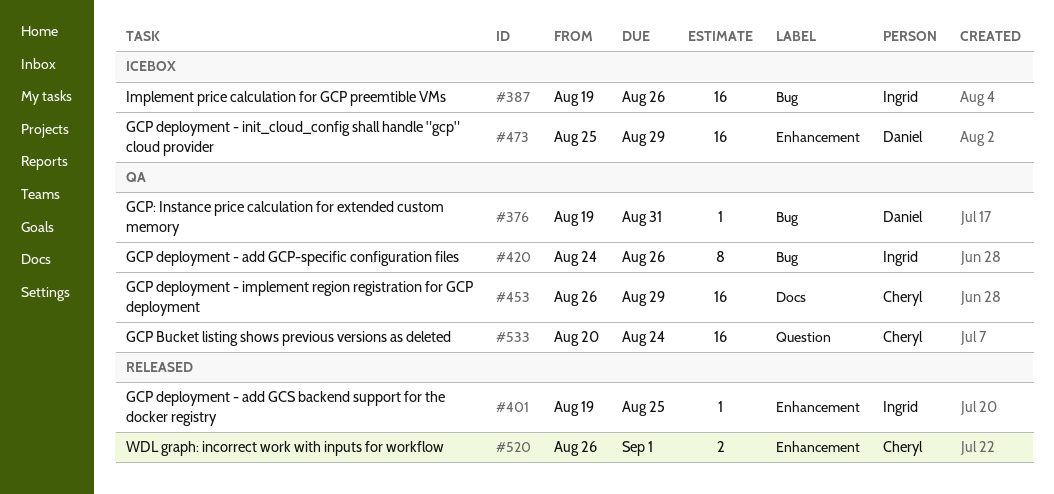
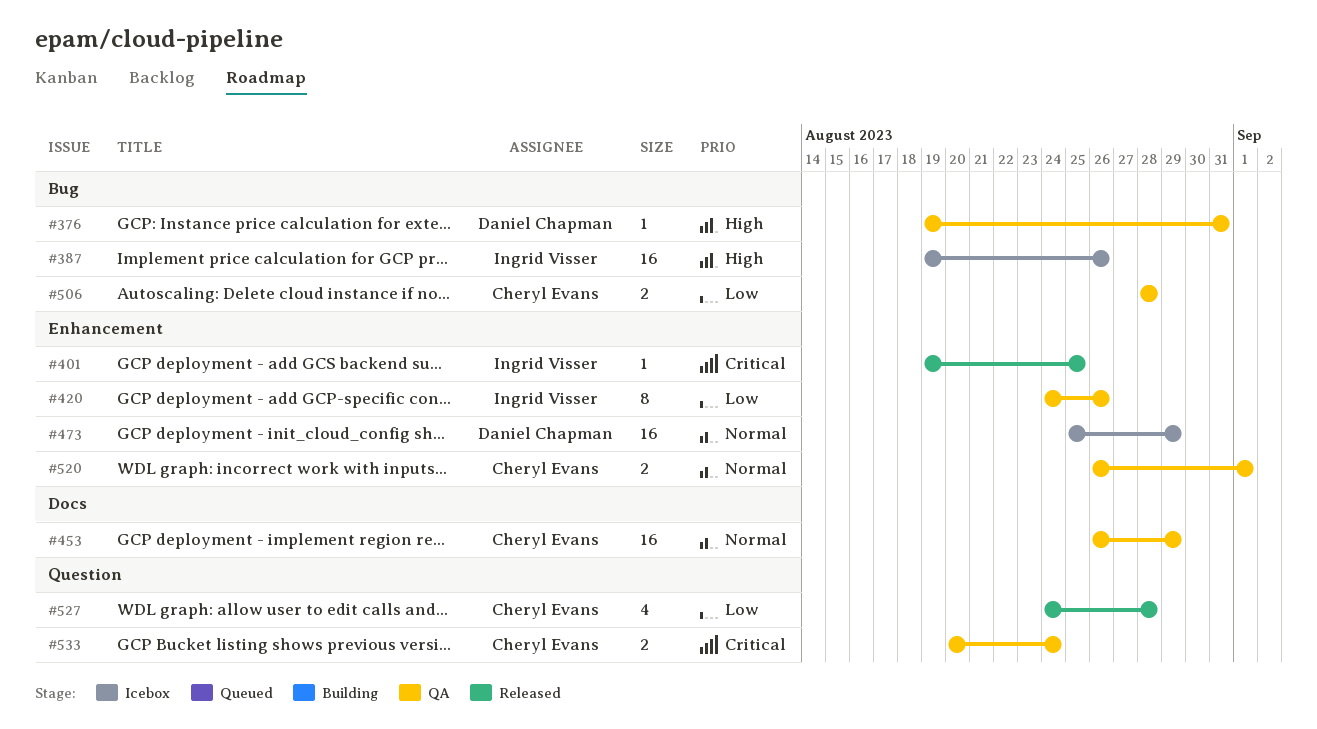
#420, label: Bug -> Enhancement
#506: none -> present
#520, status: Released -> QA
#527: none -> present
#533, estimate: 16 -> 2

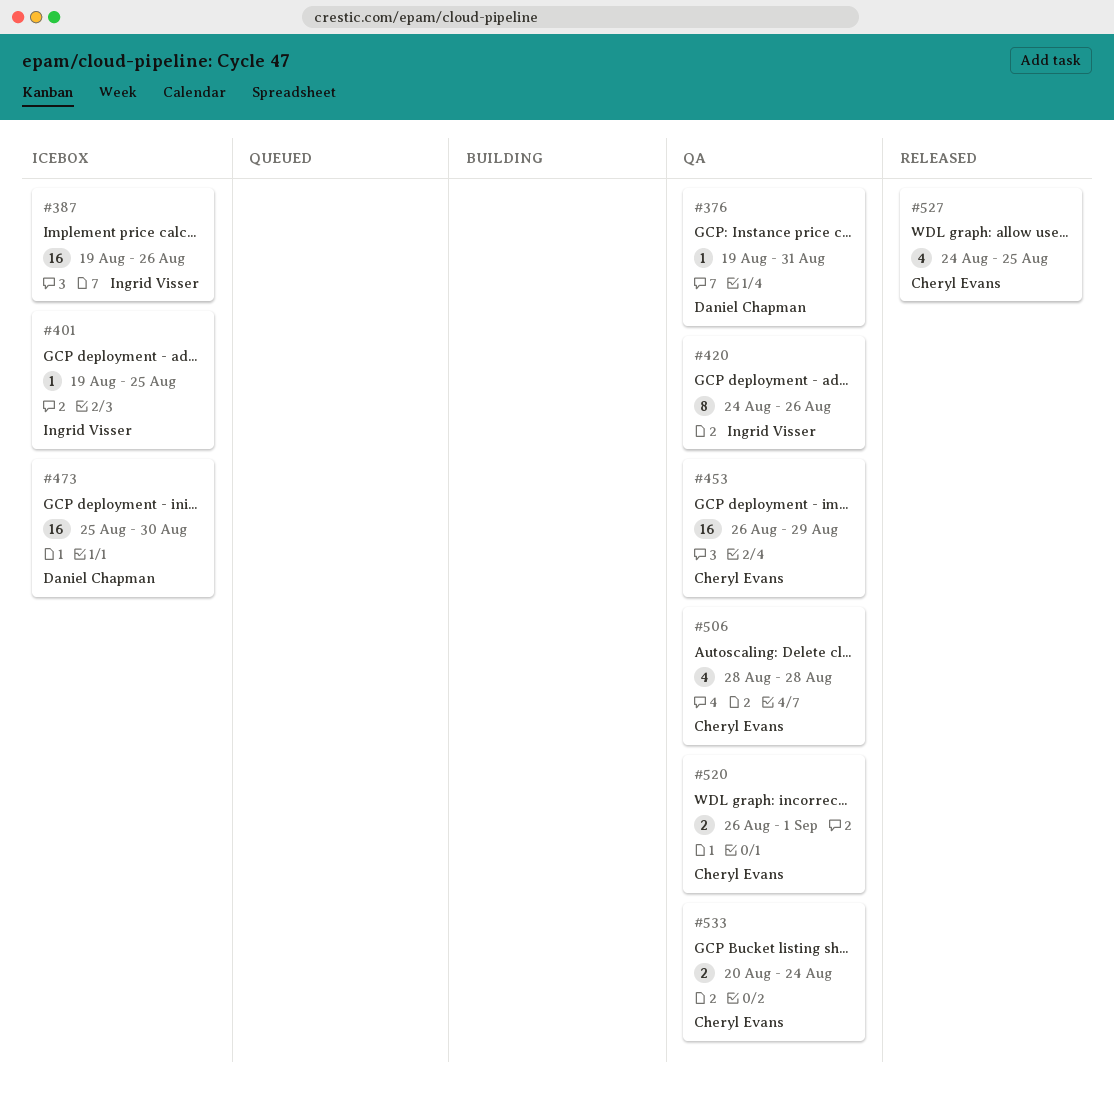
#401, status: Released -> Icebox
#473, due: Aug 29 -> Aug 30
#506, estimate: 2 -> 4
#527, due: Aug 28 -> Aug 25

